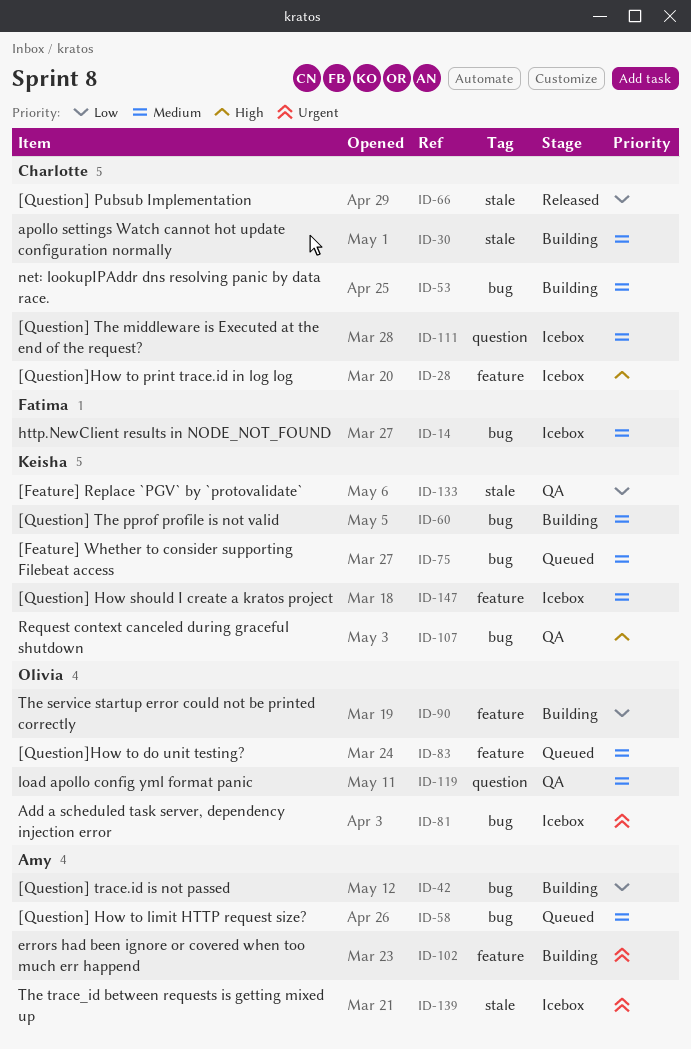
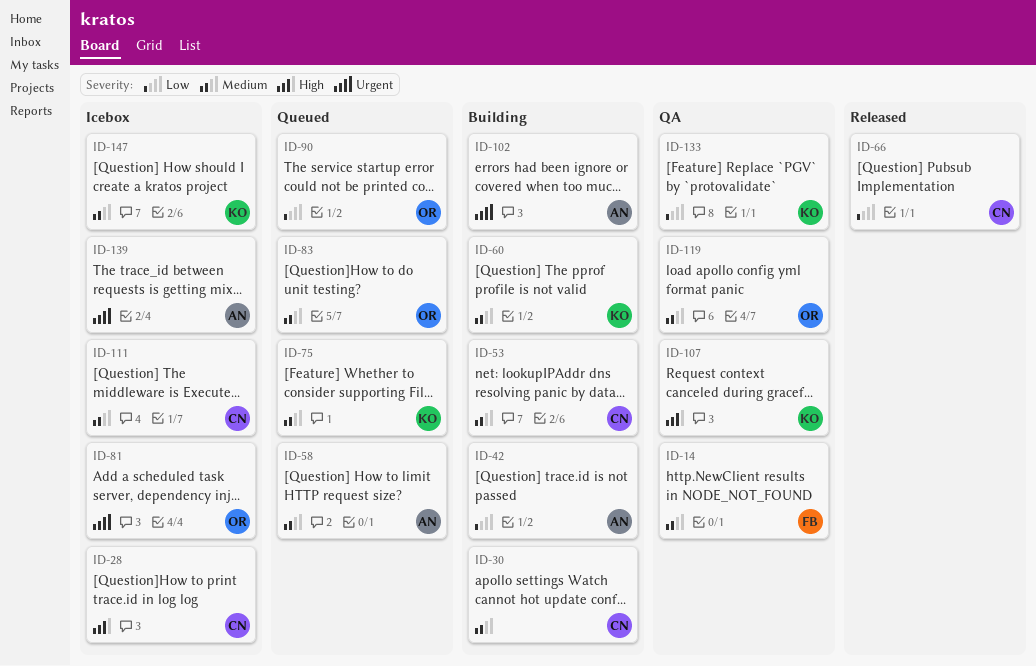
ID-14, status: Icebox -> QA
ID-90, status: Building -> Queued

